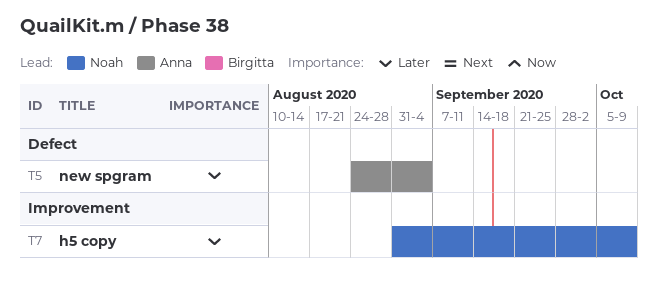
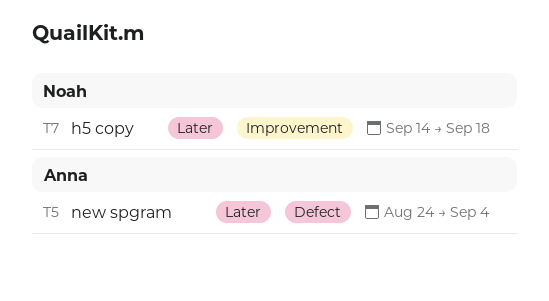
T7, start: Aug 31 -> Sep 14
T7, due: Oct 9 -> Sep 18

